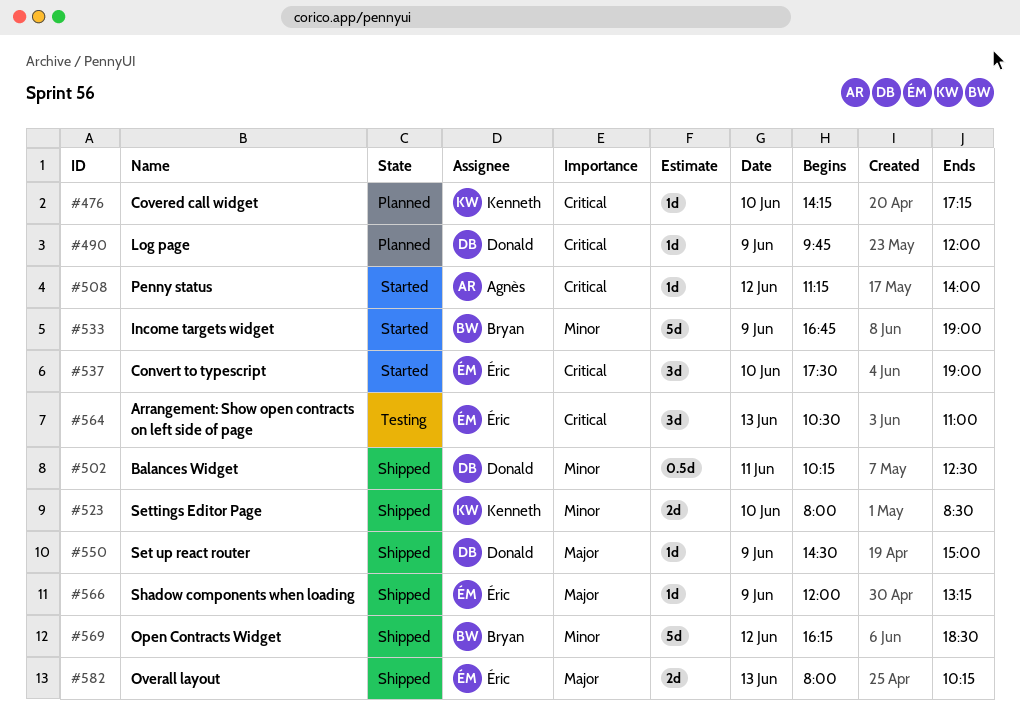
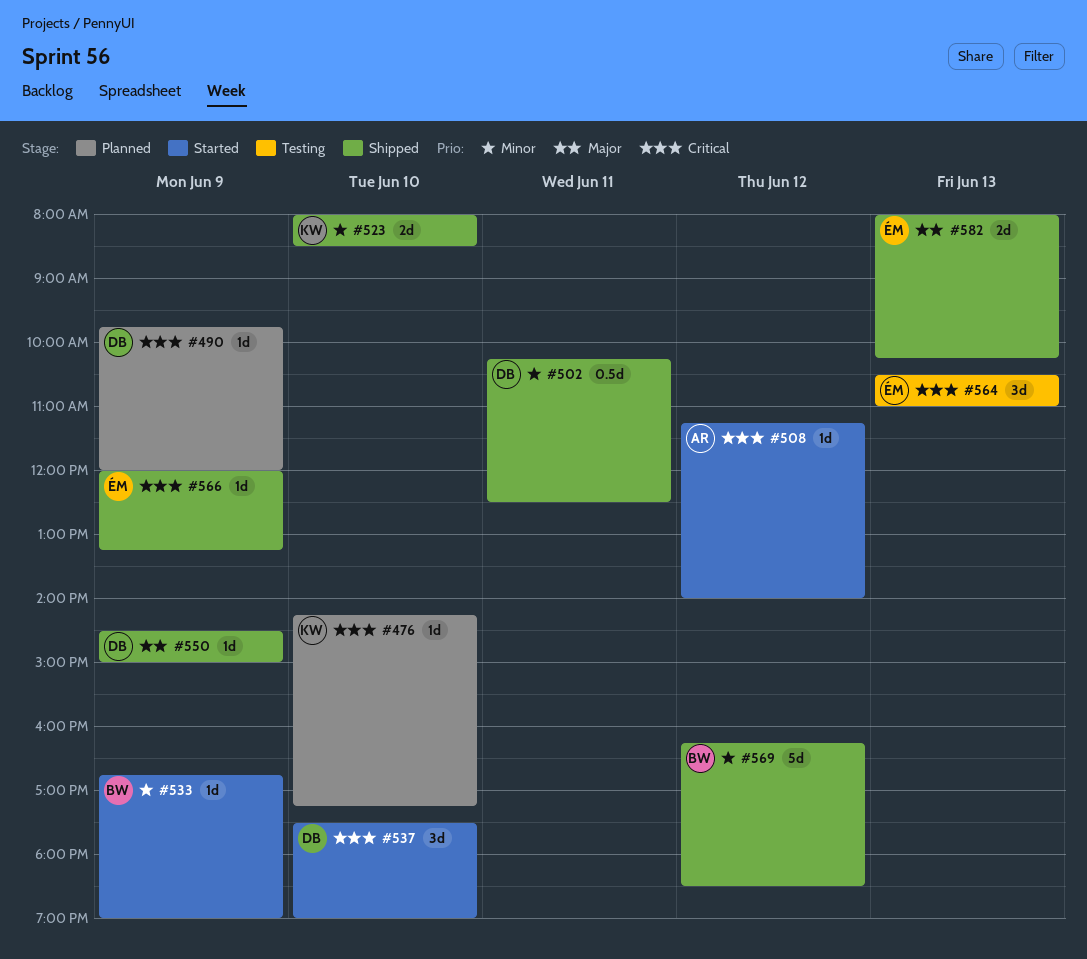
#533, estimate: 5d -> 1d
#537, owner: Éric -> Donald
#566, priority: Major -> Critical

